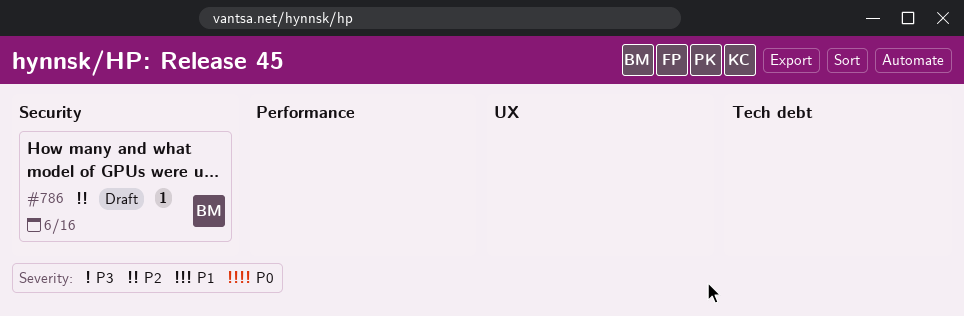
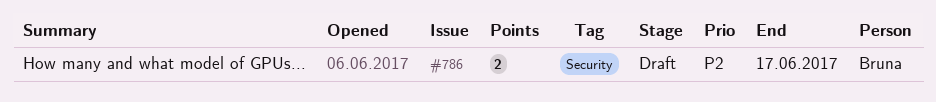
#786, estimate: 1 -> 2
#786, due: Jun 16 -> Jun 17

